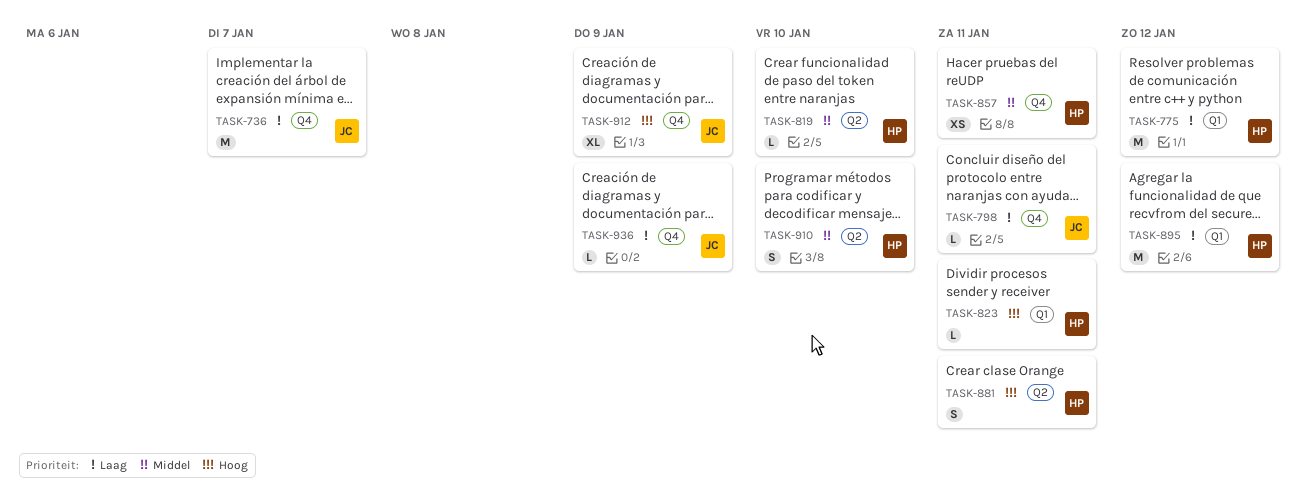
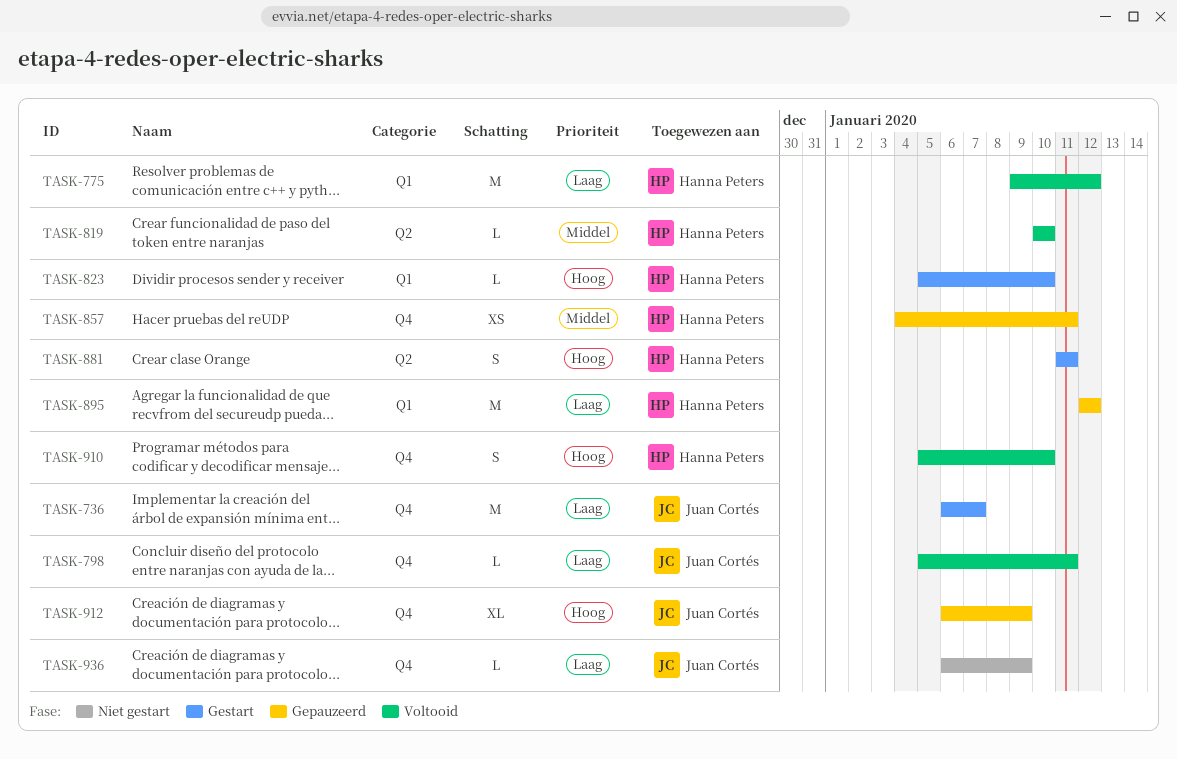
TASK-823, due: Jan 11 -> Jan 10
TASK-910, priority: Middel -> Hoog
TASK-910, label: Q2 -> Q4

